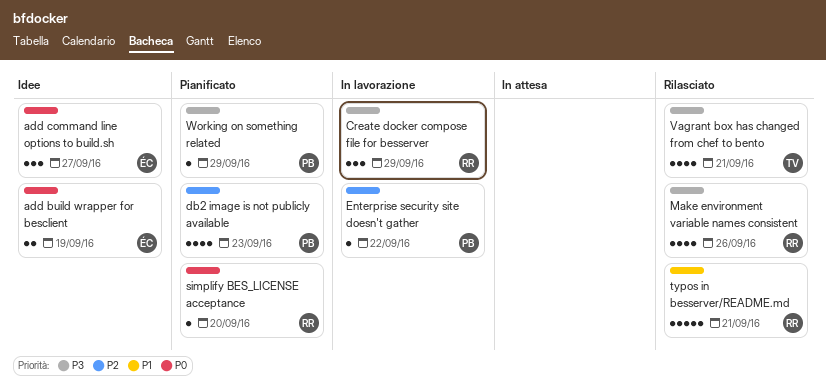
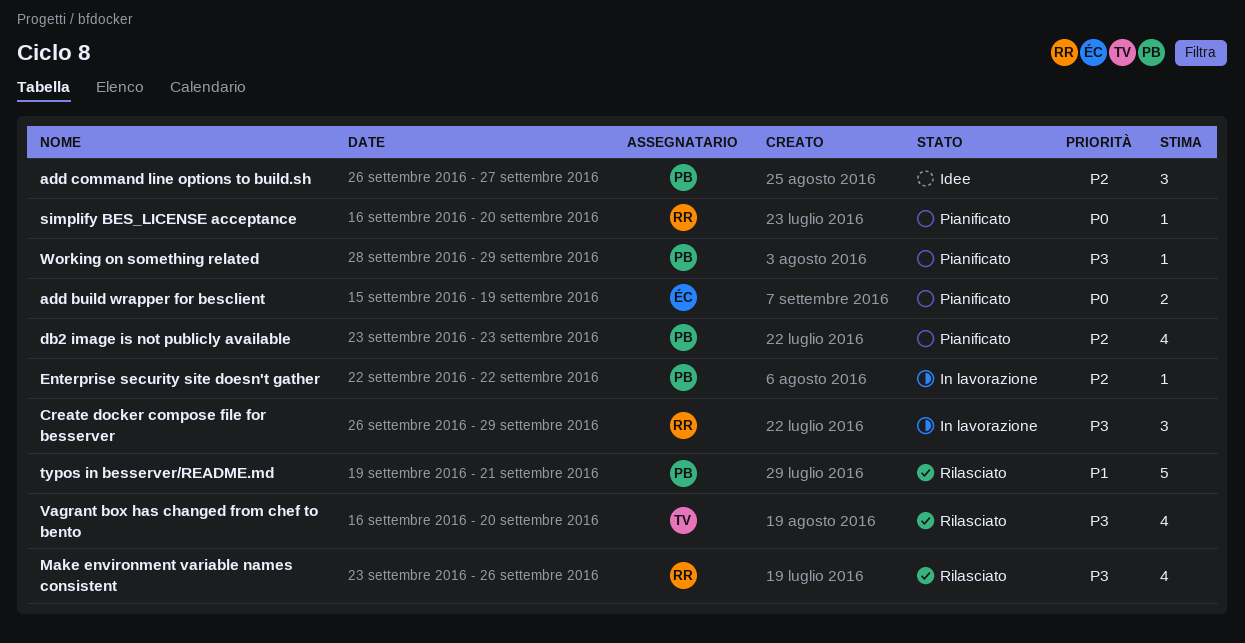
add build wrapper for besclient, status: Idee -> Pianificato
add command line options to build.sh, owner: ÉC -> PB
add command line options to build.sh, priority: P0 -> P2
typos in besserver/README.md, owner: RR -> PB
Vagrant box has changed from chef to bento, due: Sep 21 -> Sep 20

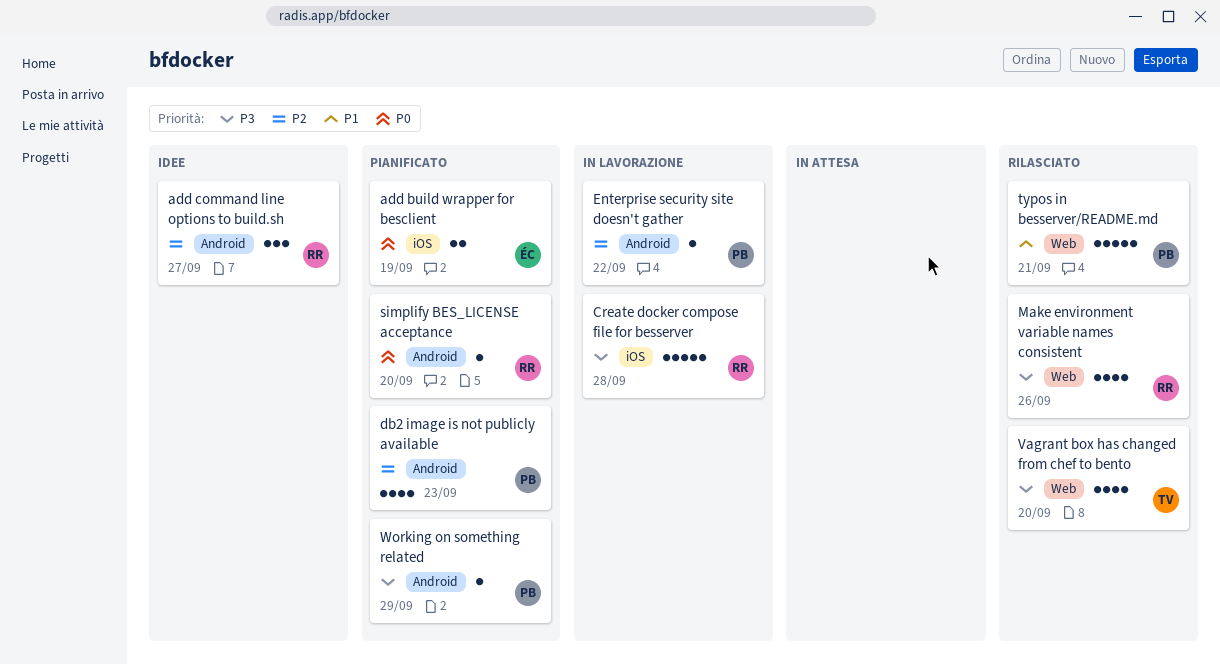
add command line options to build.sh, owner: PB -> RR
Create docker compose file for besserver, estimate: 3 -> 5
Create docker compose file for besserver, due: Sep 29 -> Sep 28

